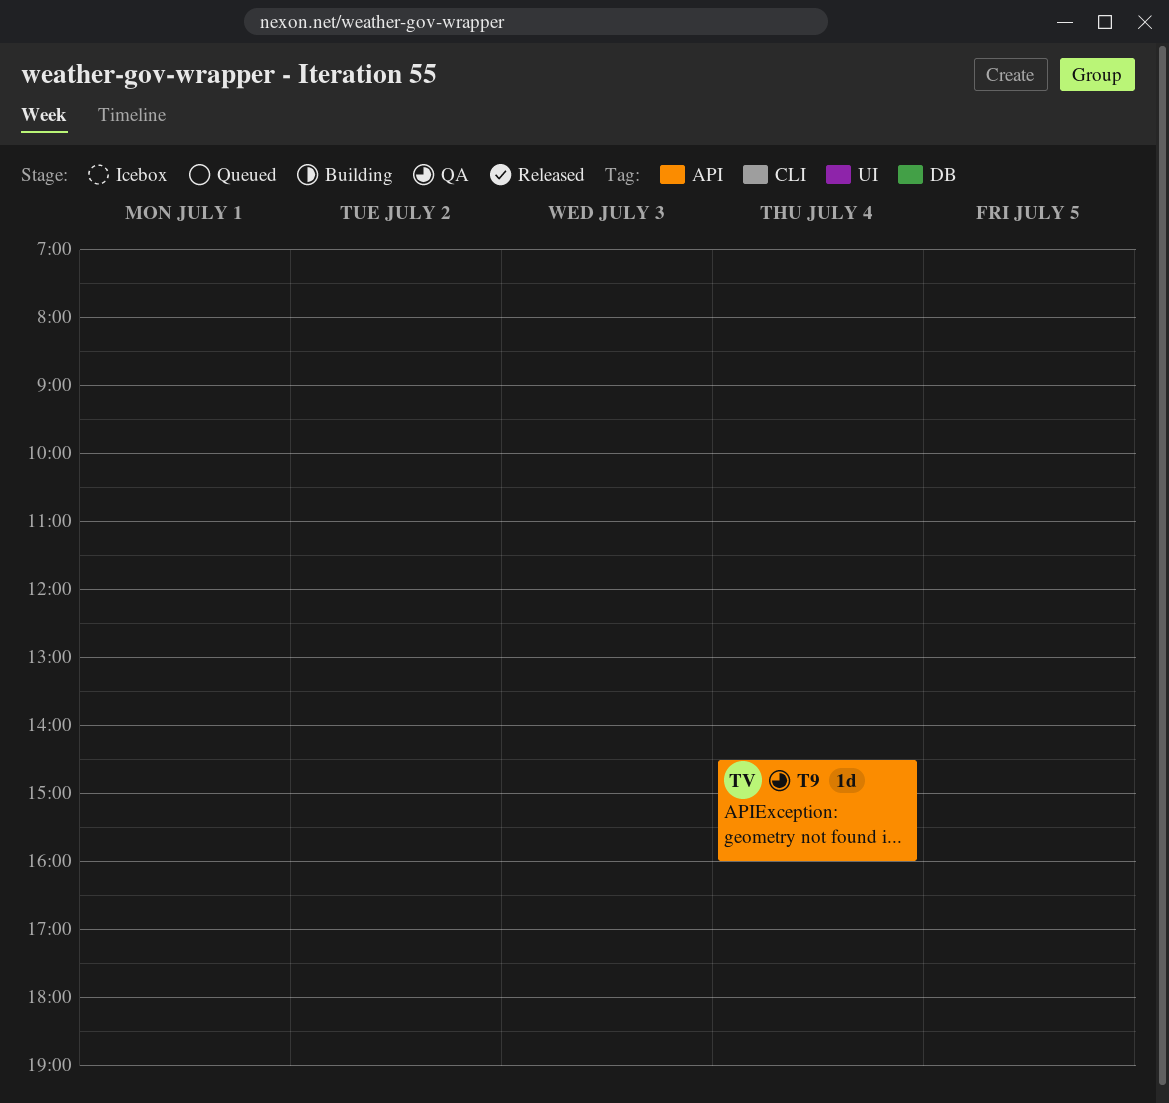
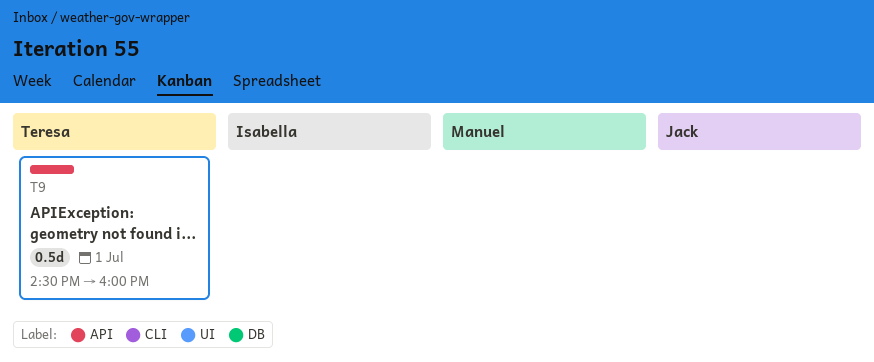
T9, estimate: 1d -> 0.5d
T9, day: Jul 4 -> Jul 1

